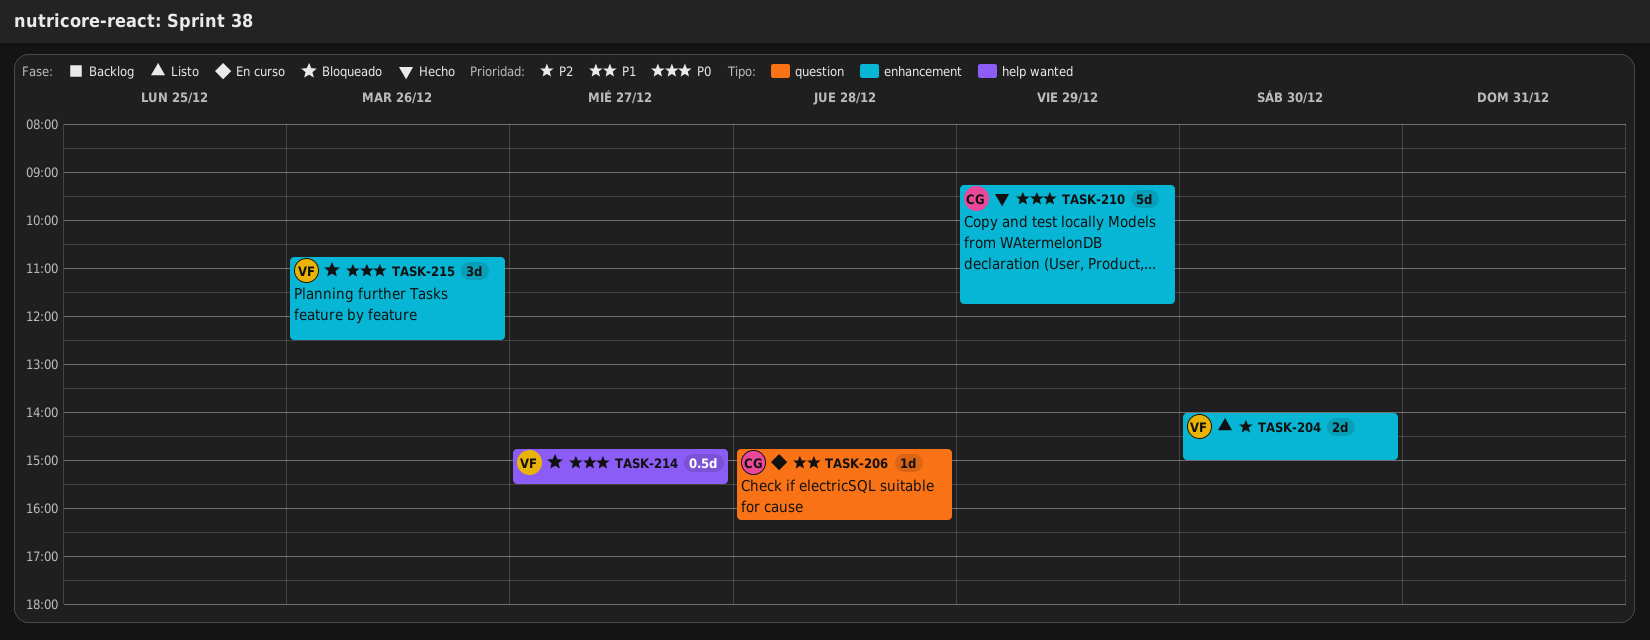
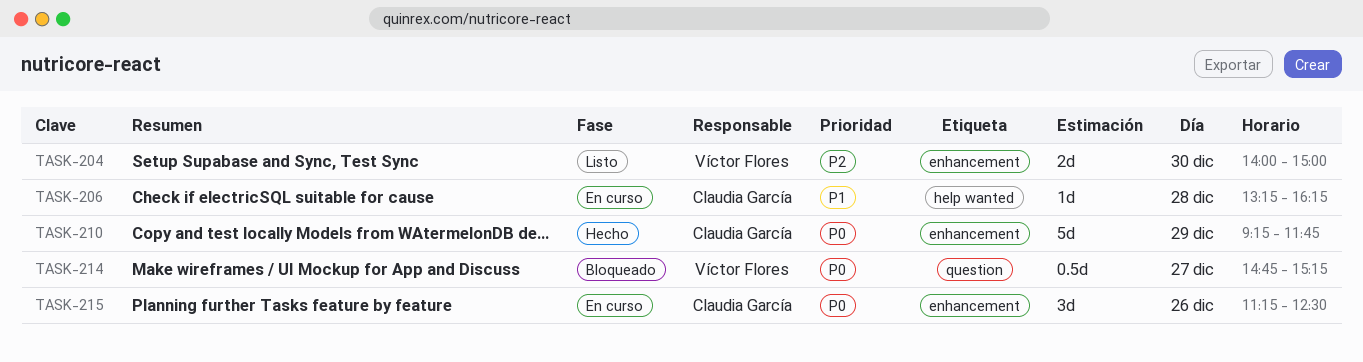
TASK-206, label: question -> help wanted
TASK-206, begins: 14:45 -> 13:15
TASK-214, label: help wanted -> question
TASK-214, ends: 15:30 -> 15:15
TASK-215, status: Bloqueado -> En curso
TASK-215, owner: Víctor Flores -> Claudia García
TASK-215, begins: 10:45 -> 11:15

